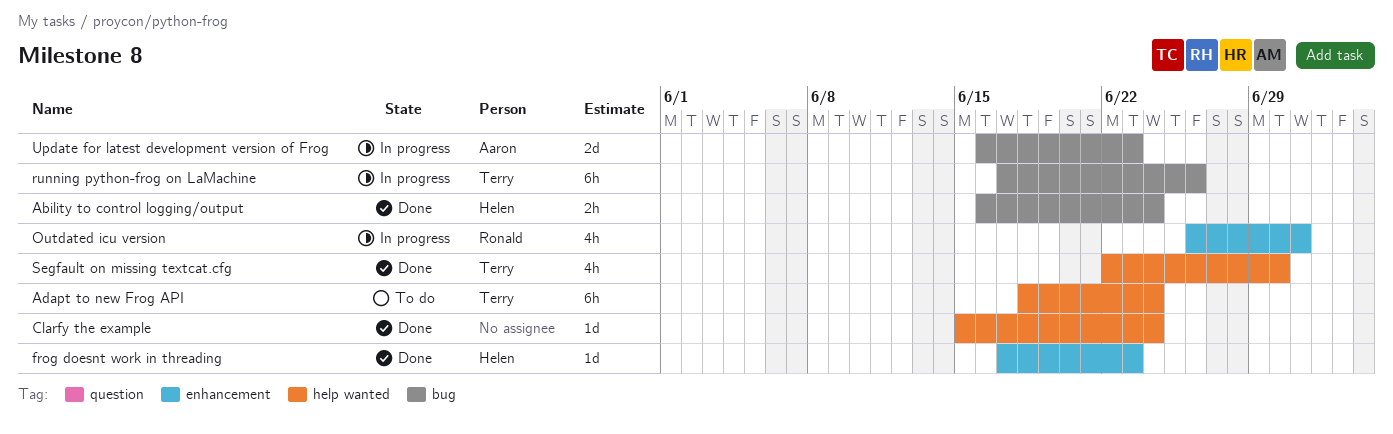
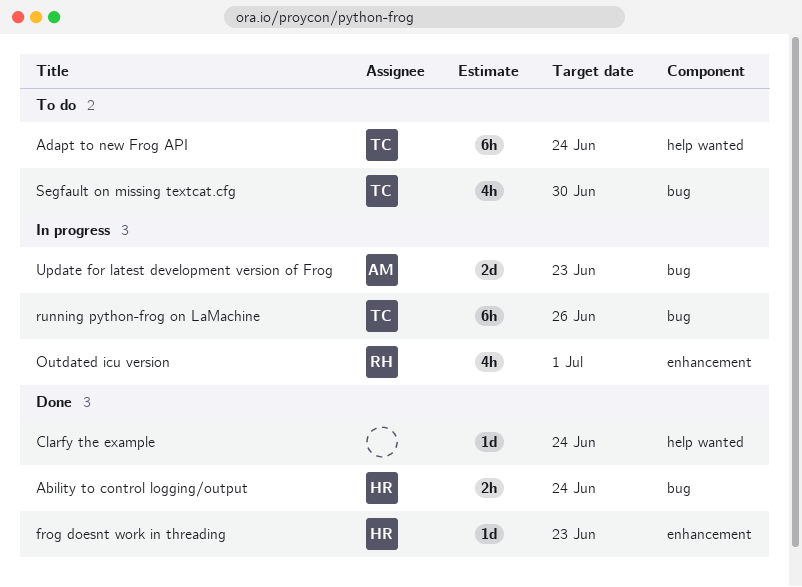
Segfault on missing textcat.cfg, status: Done -> To do
Segfault on missing textcat.cfg, label: help wanted -> bug

